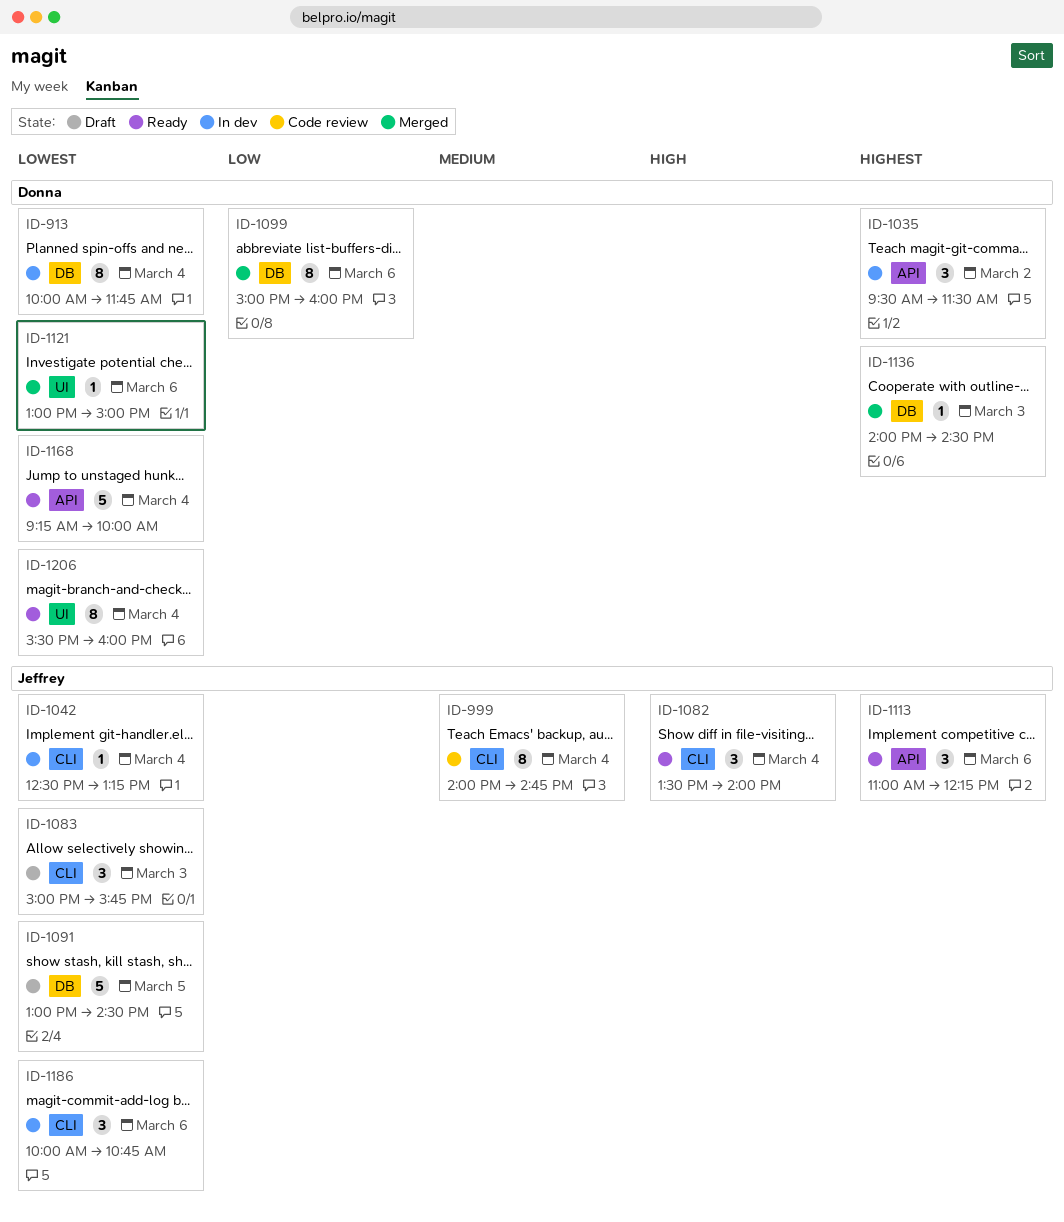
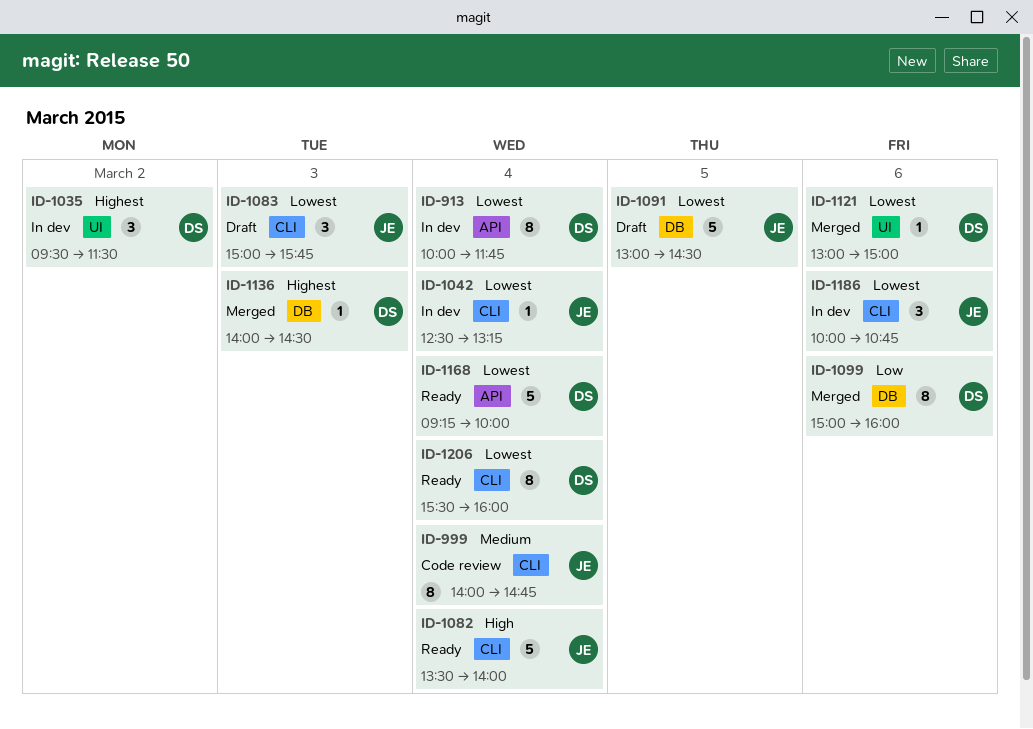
ID-913, label: DB -> API
ID-1035, label: API -> UI
ID-1082, estimate: 3 -> 5
ID-1113: present -> none
ID-1206, label: UI -> CLI

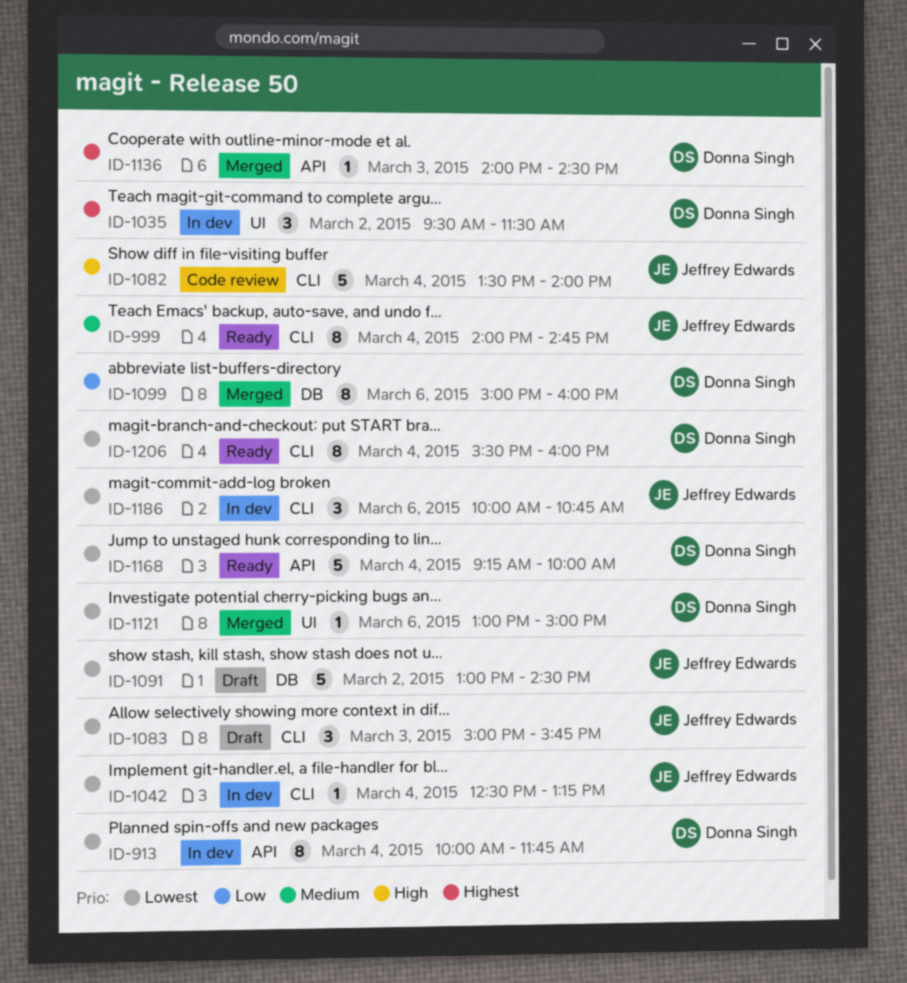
ID-999, status: Code review -> Ready
ID-1082, status: Ready -> Code review
ID-1091, day: Mar 5 -> Mar 2
ID-1136, label: DB -> API

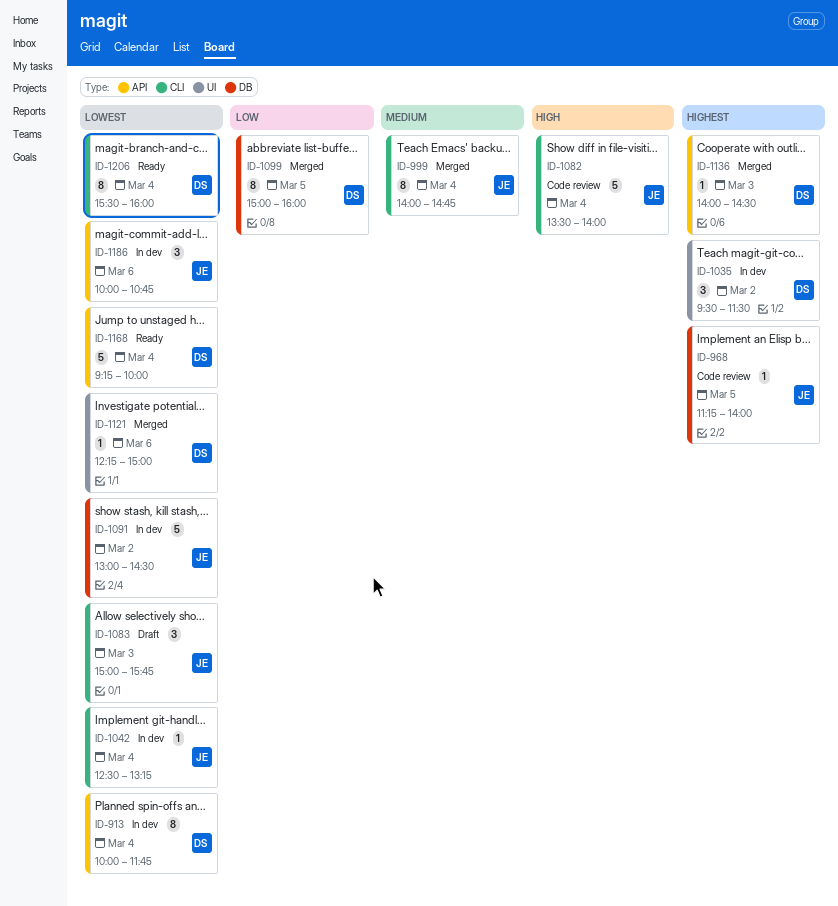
ID-968: none -> present
ID-999, status: Ready -> Merged
ID-1091, status: Draft -> In dev
ID-1099, day: Mar 6 -> Mar 5
ID-1121, begins: 13:00 -> 12:15
ID-1186, label: CLI -> API

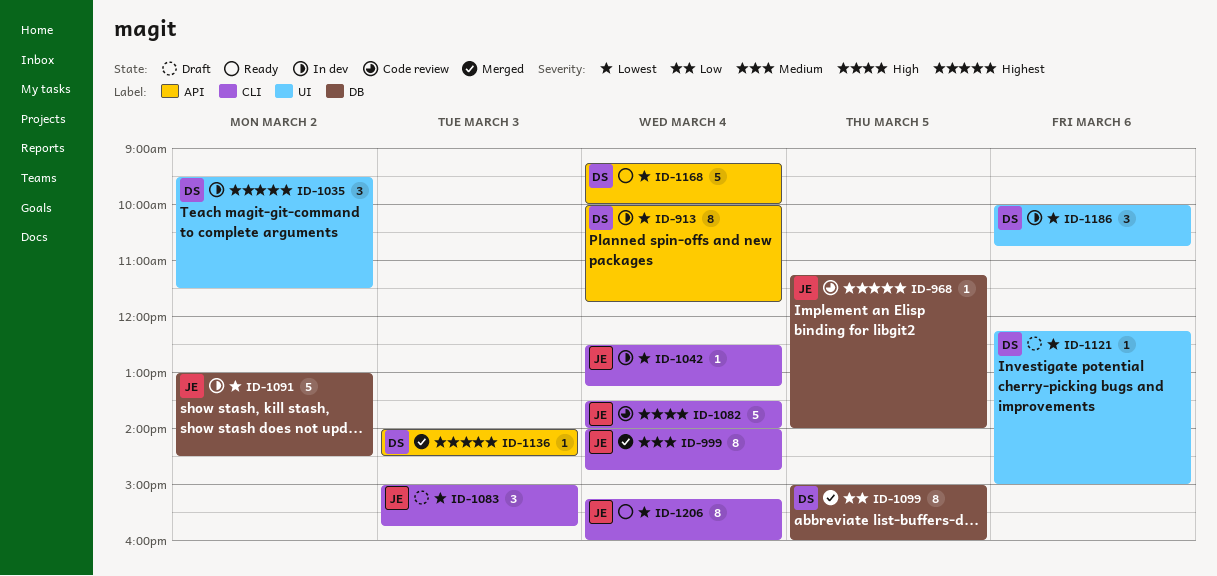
ID-1121, status: Merged -> Draft
ID-1186, owner: JE -> DS
ID-1186, label: API -> UI
ID-1206, owner: DS -> JE
ID-1206, begins: 15:30 -> 15:15

